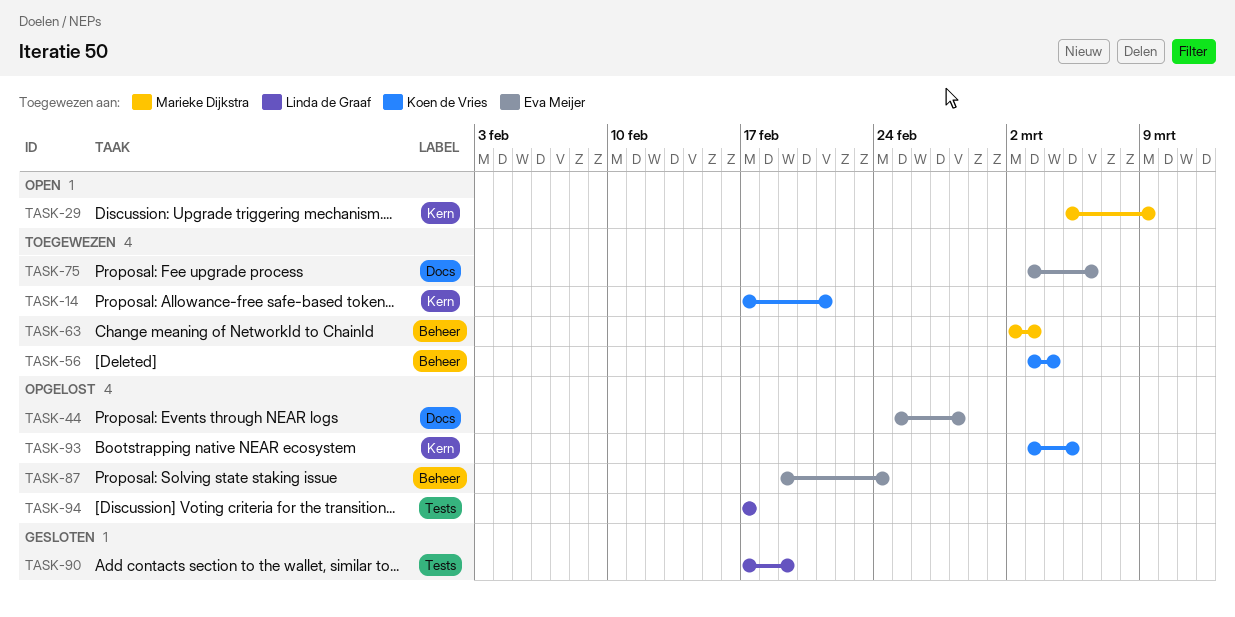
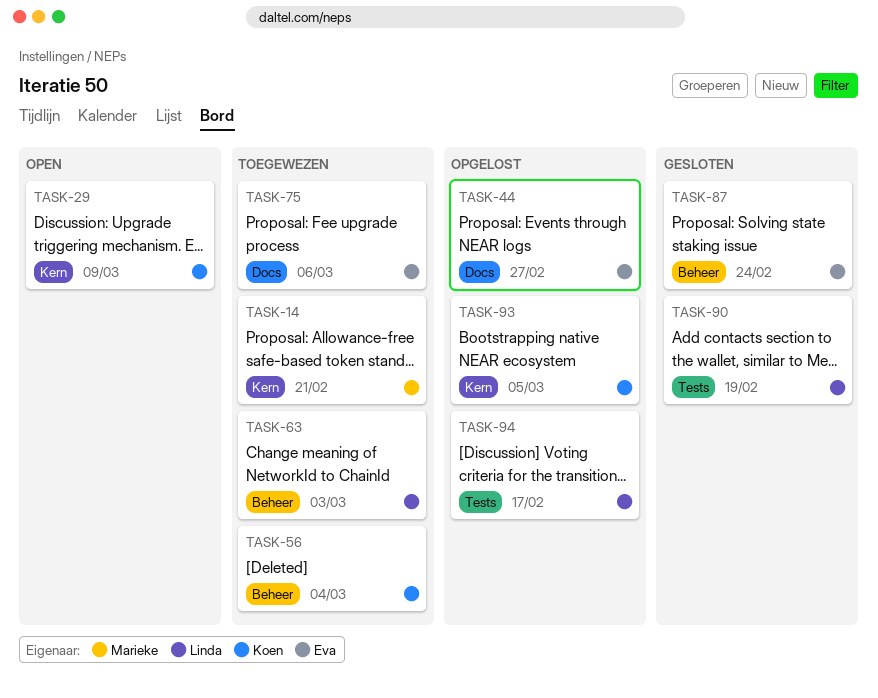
TASK-14, owner: Koen de Vries -> Marieke Dijkstra
TASK-29, owner: Marieke Dijkstra -> Koen de Vries
TASK-44, due: Feb 28 -> Feb 27
TASK-63, owner: Marieke Dijkstra -> Linda de Graaf
TASK-87, status: Opgelost -> Gesloten

